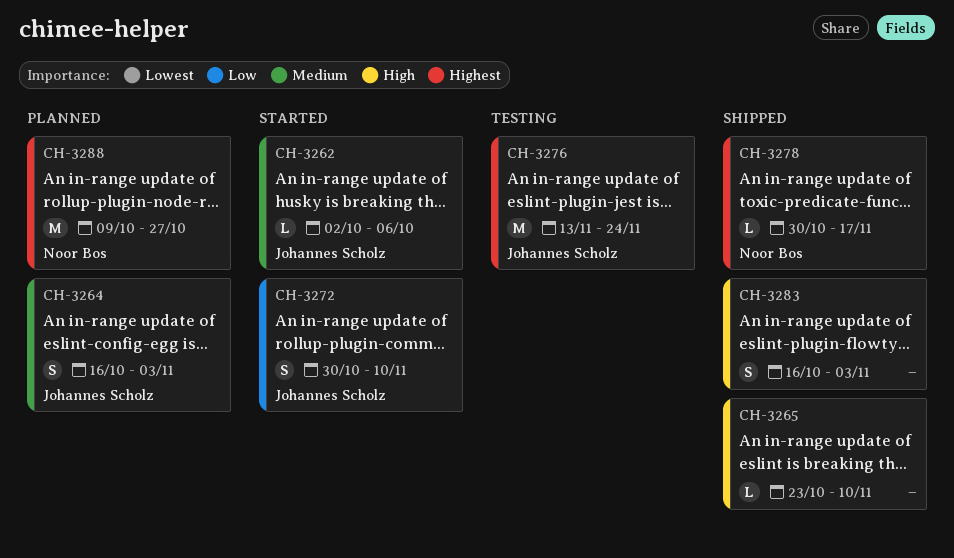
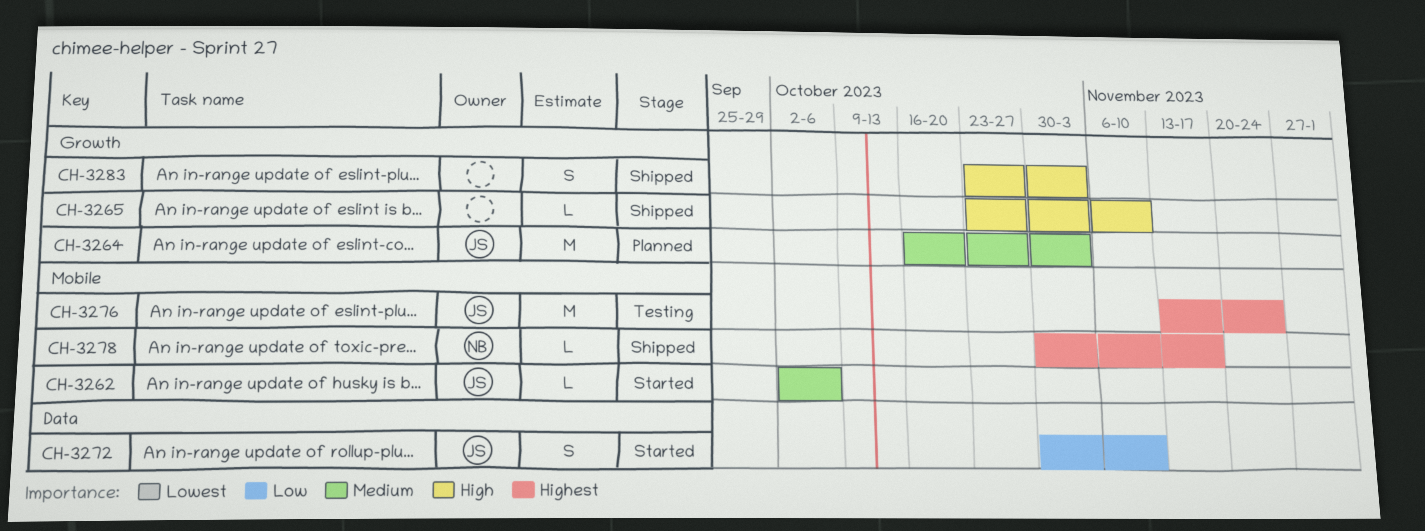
CH-3264, estimate: S -> M
CH-3283, start: Oct 16 -> Oct 23
CH-3288: present -> none

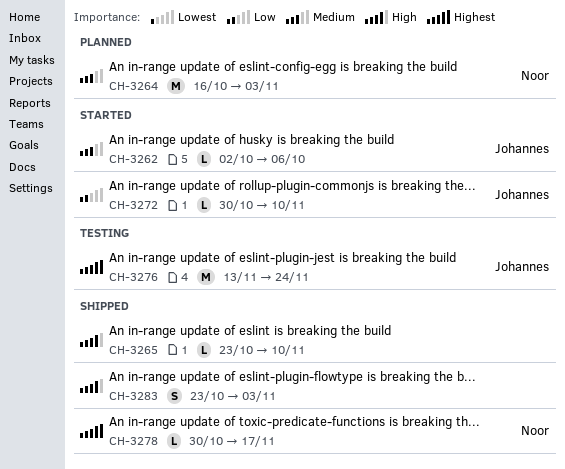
CH-3264, owner: Johannes -> Noor
CH-3272, estimate: S -> L

